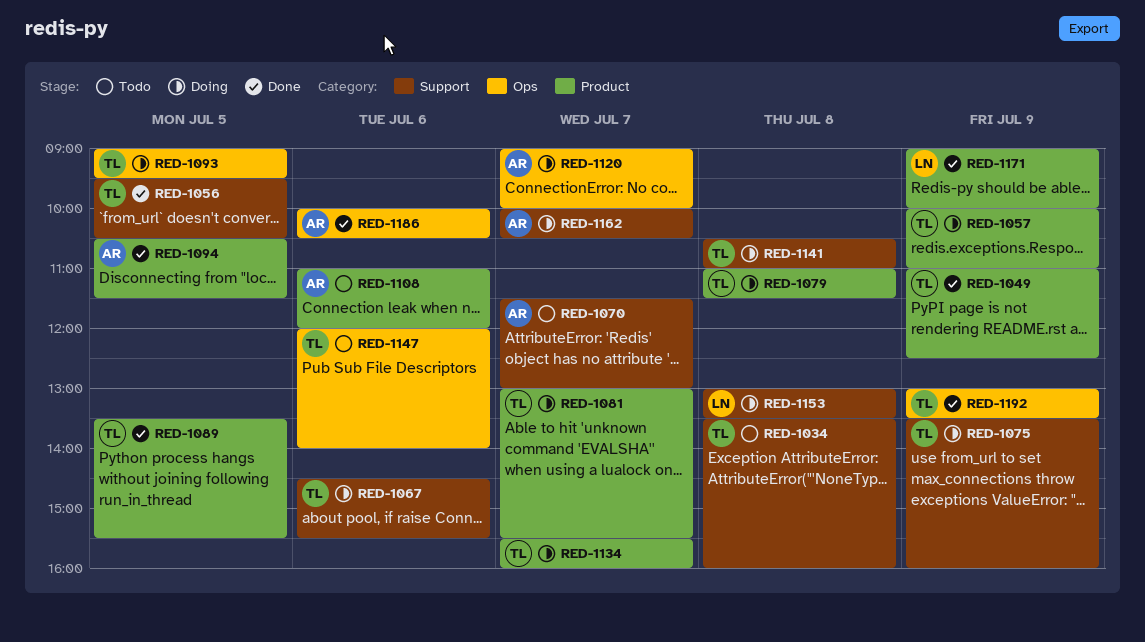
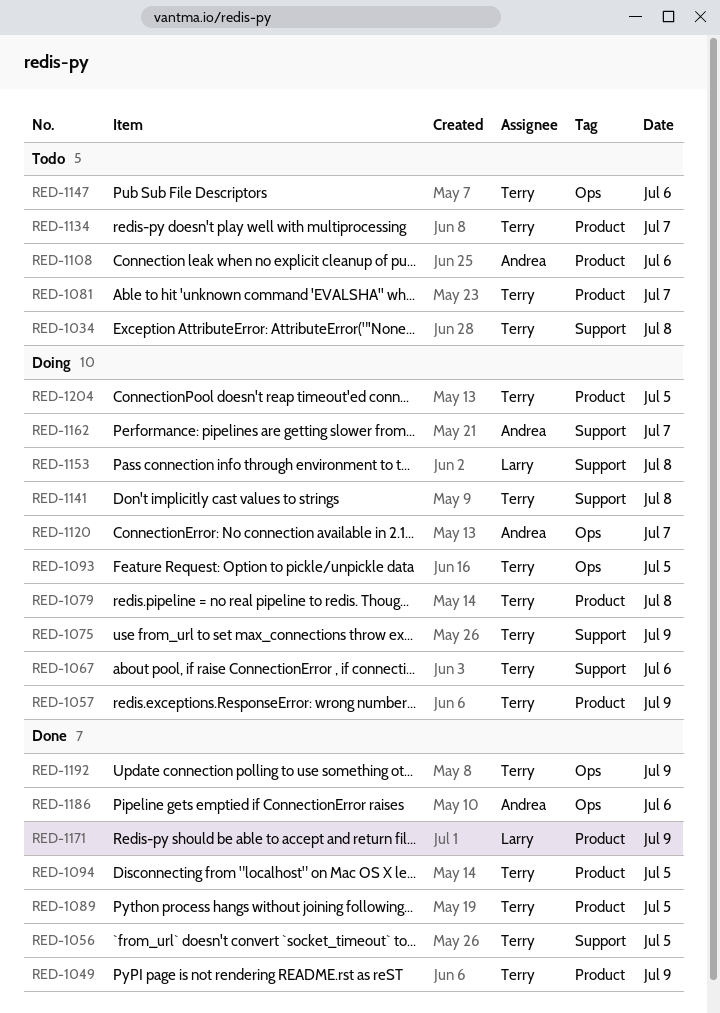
RED-1070: present -> none
RED-1081, status: Doing -> Todo
RED-1094, owner: Andrea -> Terry
RED-1134, status: Doing -> Todo
RED-1204: none -> present

